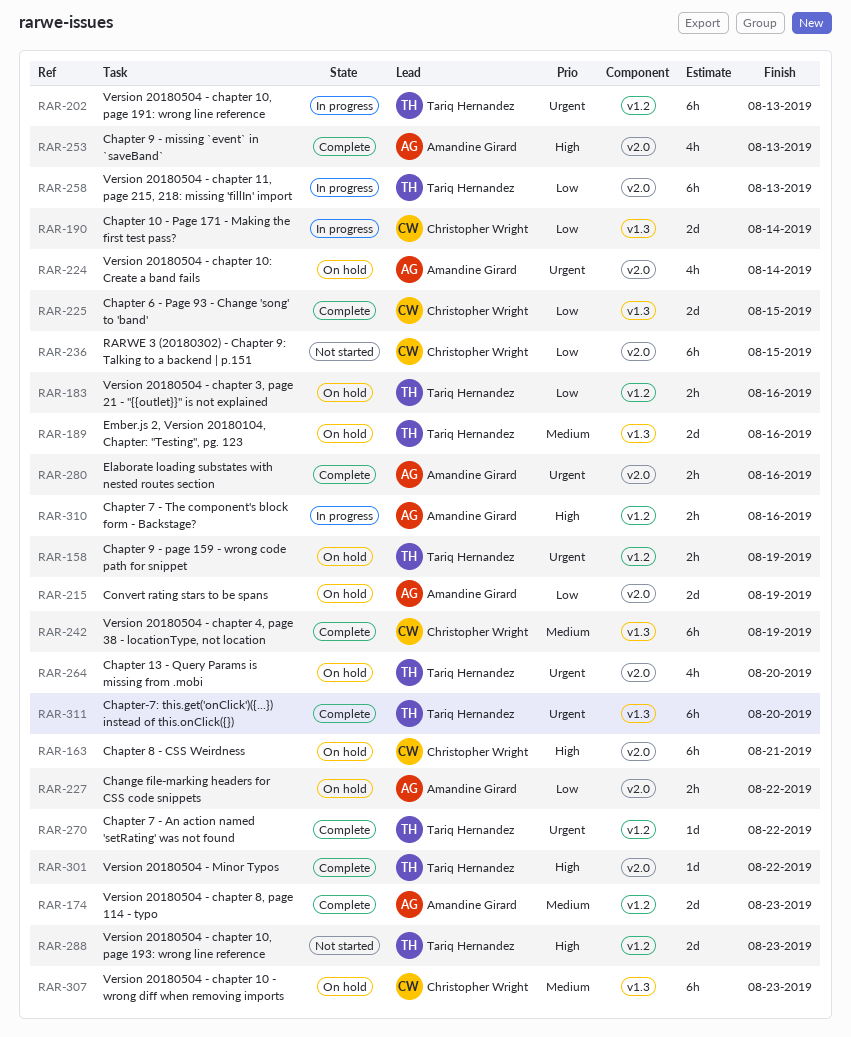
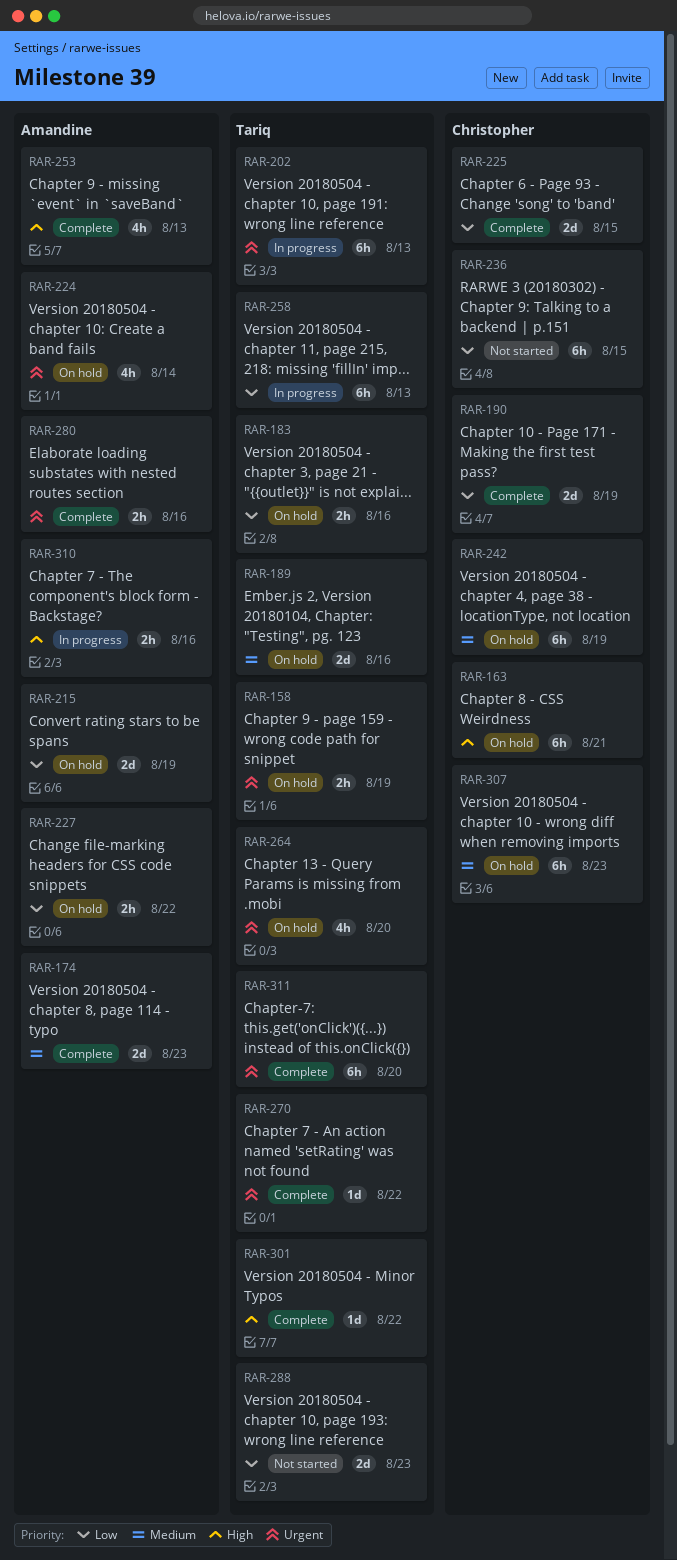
RAR-190, status: In progress -> Complete
RAR-190, due: Aug 14 -> Aug 19
RAR-242, status: Complete -> On hold
RAR-288, priority: High -> Low

